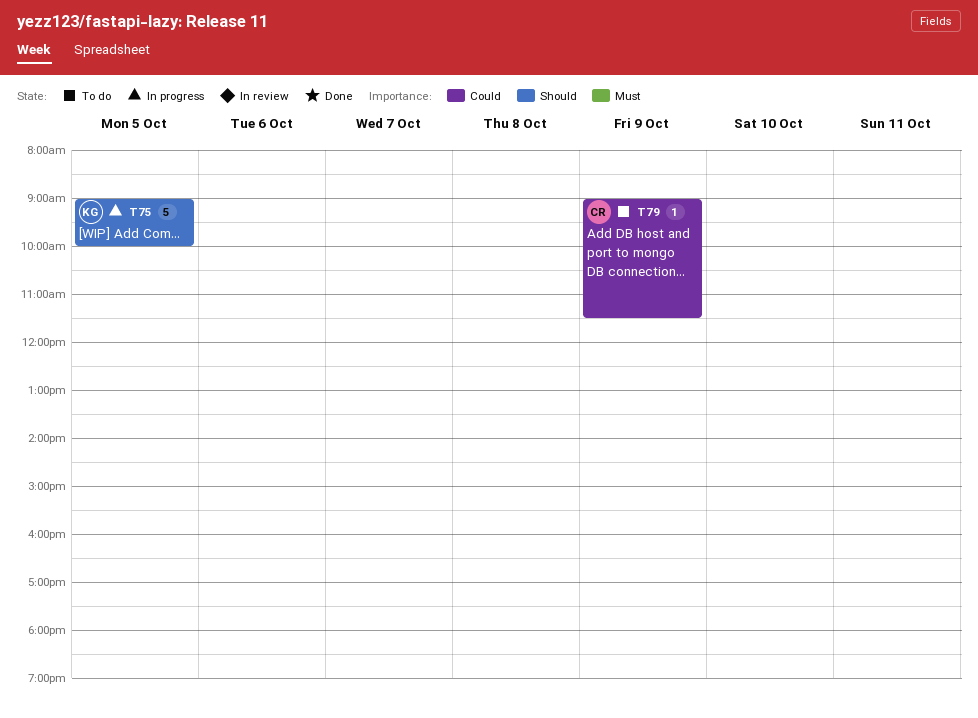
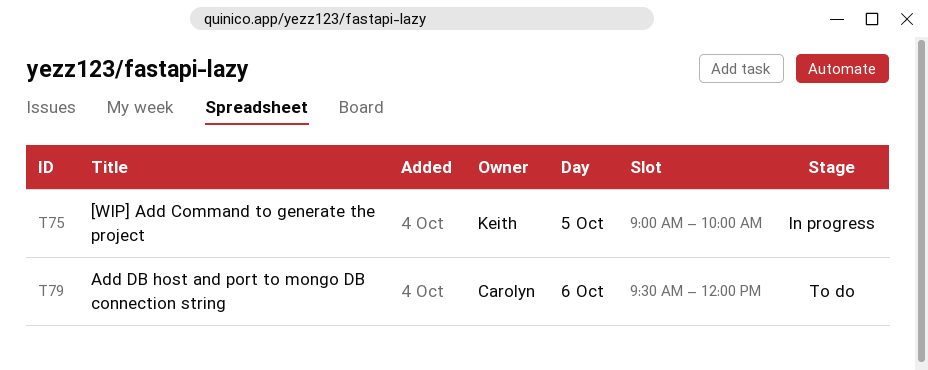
T79, day: Oct 9 -> Oct 6
T79, begins: 09:00 -> 09:30
T79, ends: 11:30 -> 12:00

